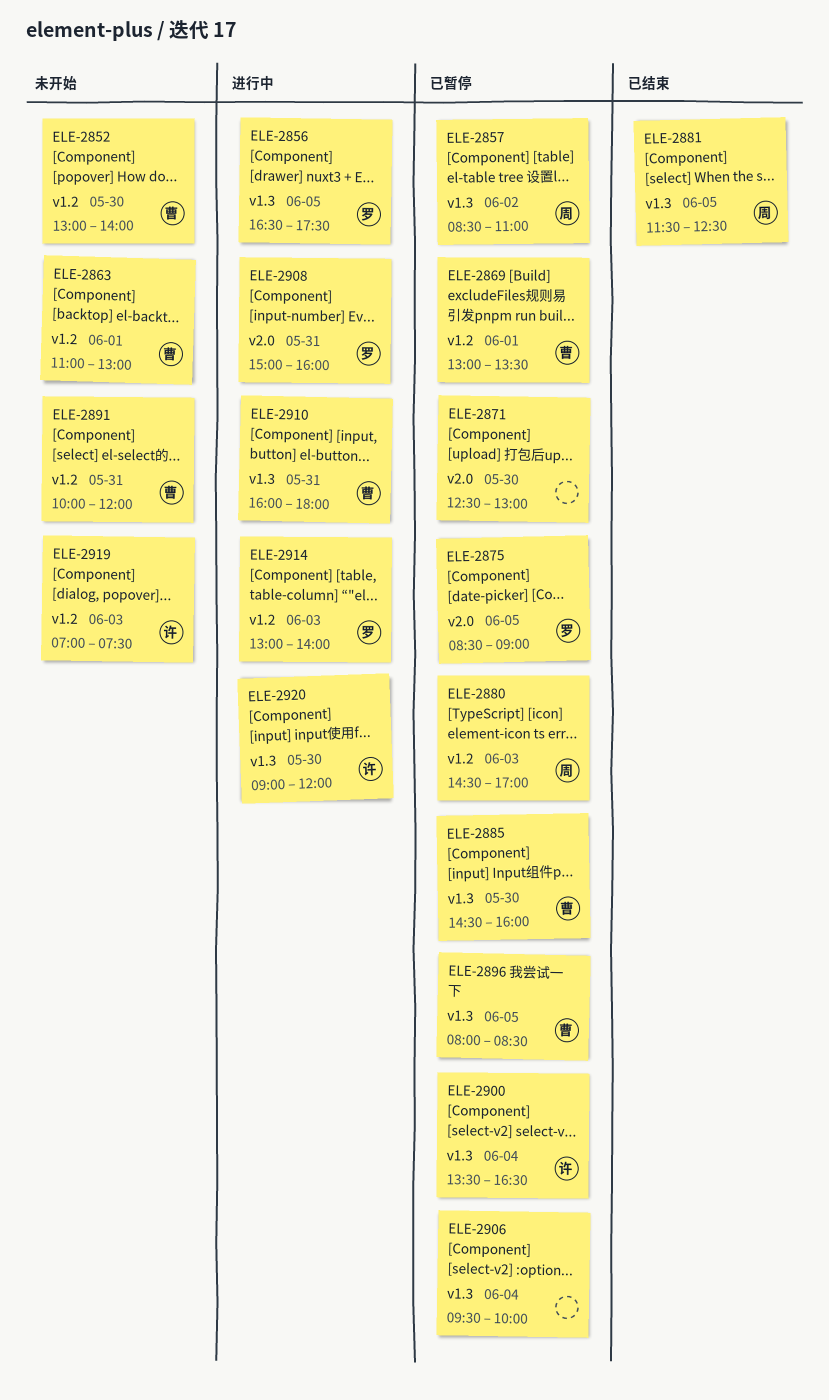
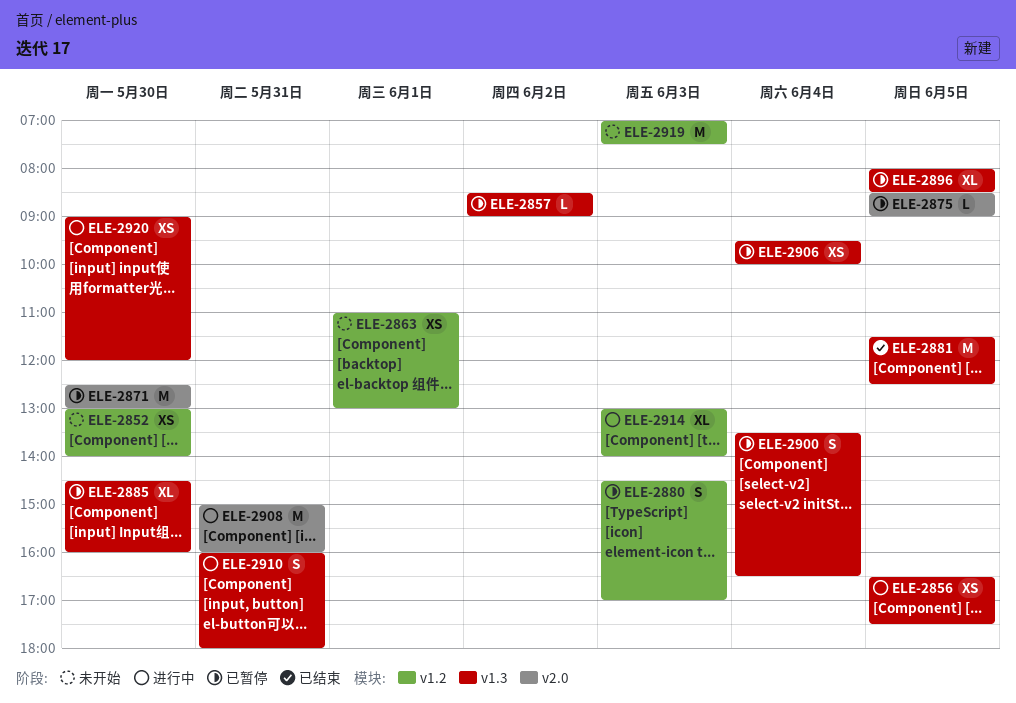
ELE-2857, ends: 11:00 -> 09:00
ELE-2869: present -> none
ELE-2891: present -> none

